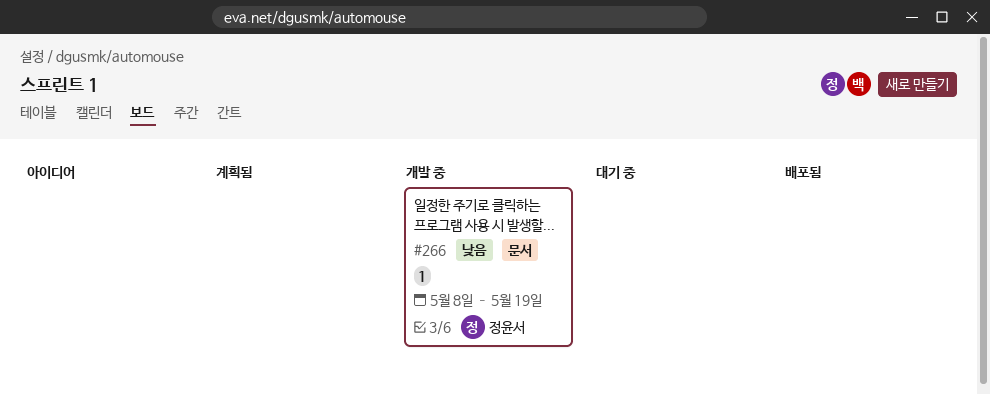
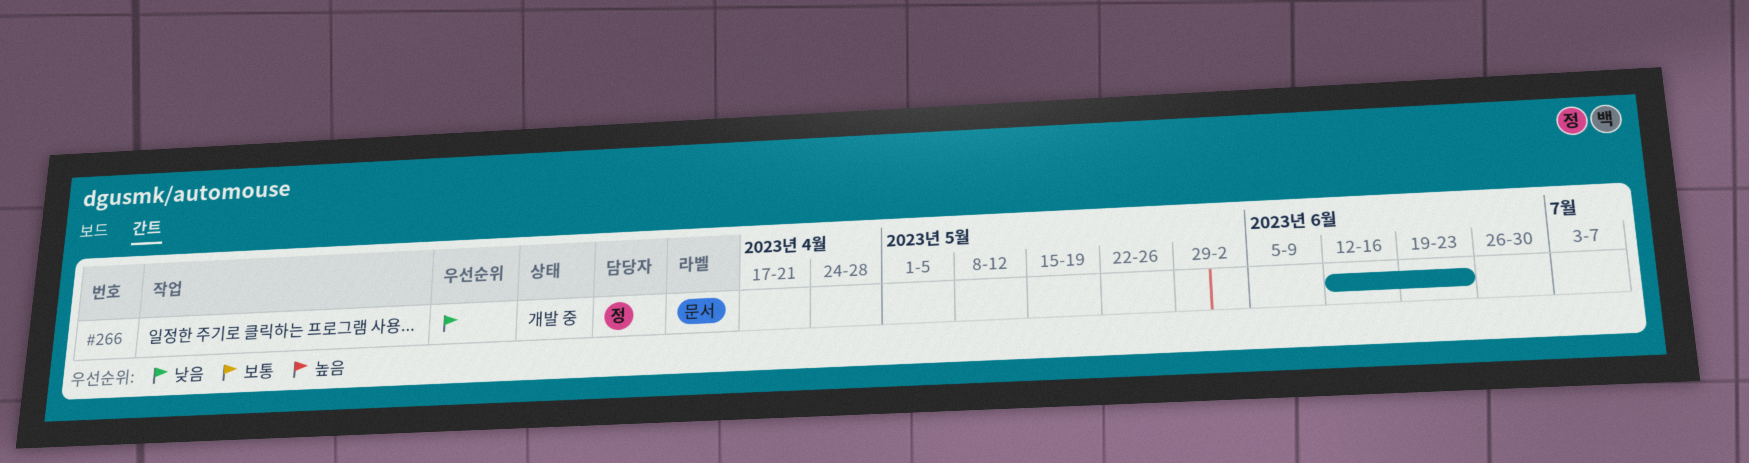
#266, start: May 8 -> Jun 12
#266, due: May 19 -> Jun 23

